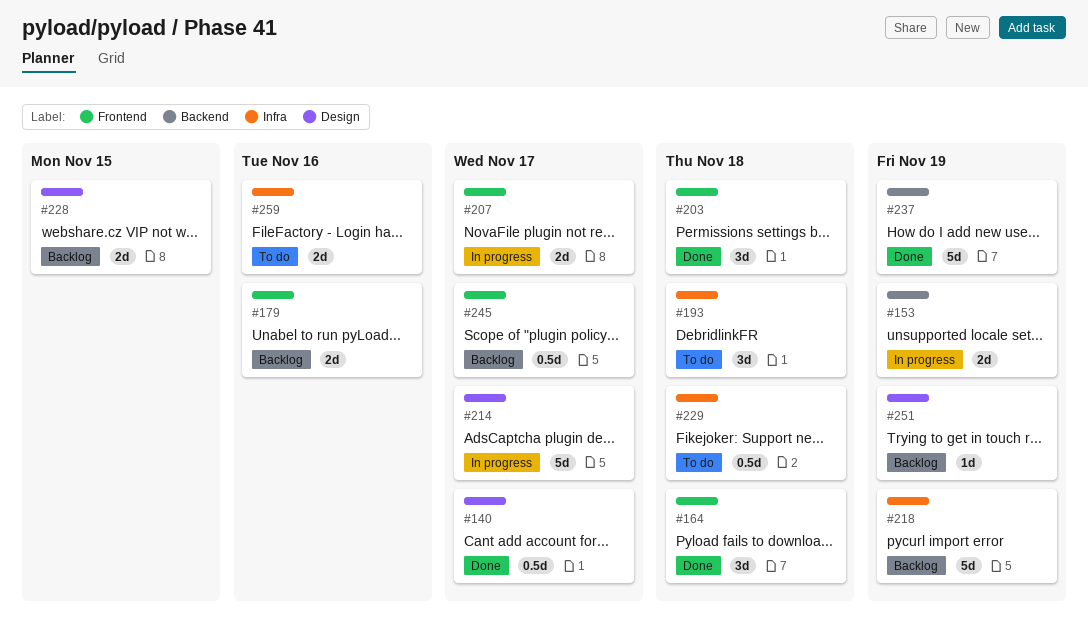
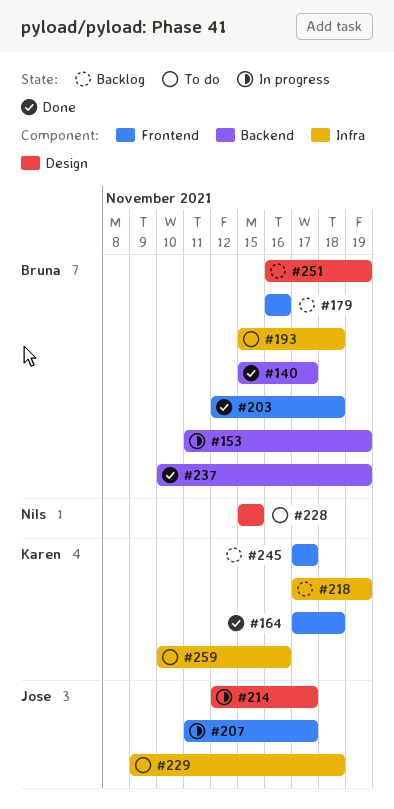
#140, label: Design -> Backend
#228, status: Backlog -> To do

